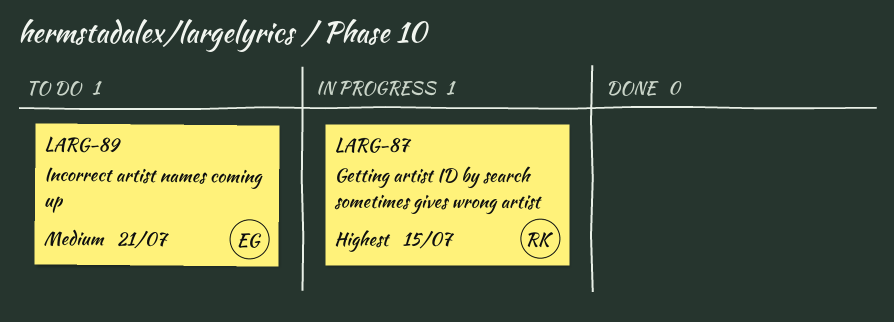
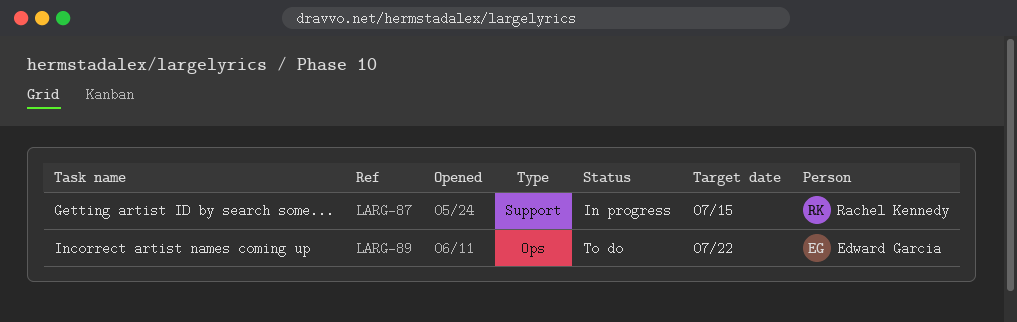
LARG-89, due: Jul 21 -> Jul 22

